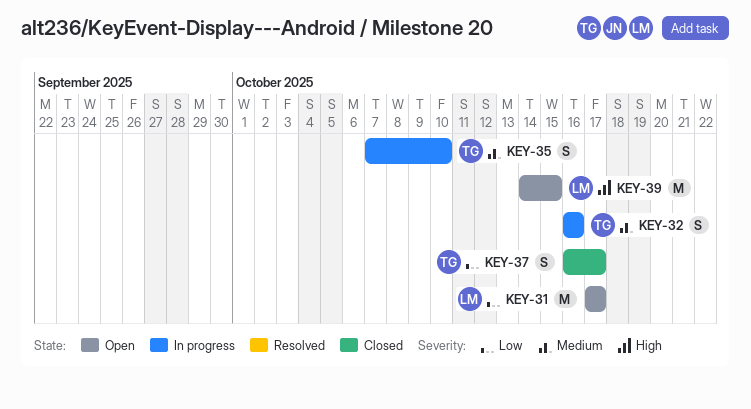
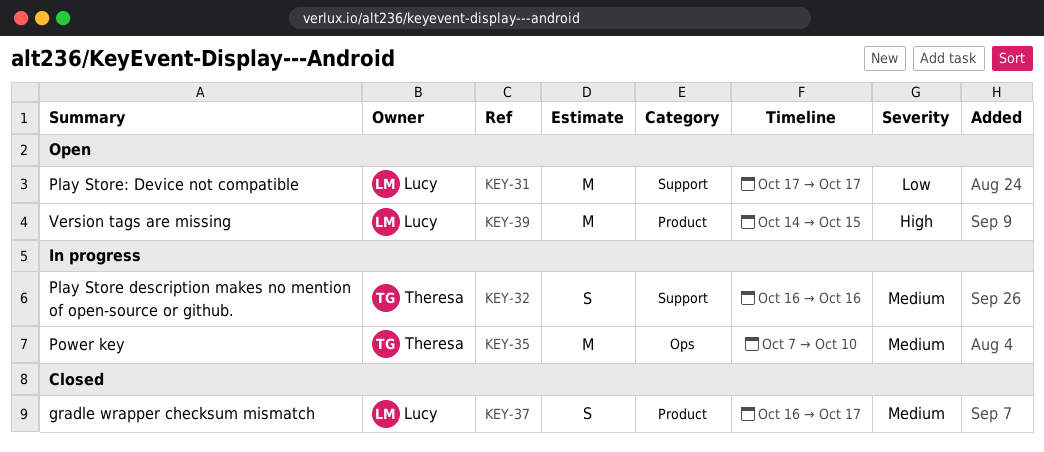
KEY-35, estimate: S -> M
KEY-37, owner: Theresa -> Lucy
KEY-37, priority: Low -> Medium

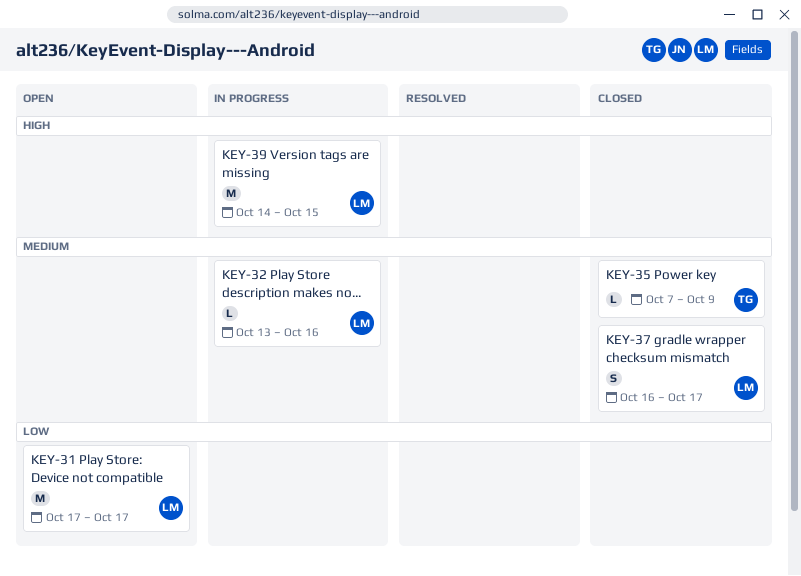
KEY-32, owner: Theresa -> Lucy
KEY-32, estimate: S -> L
KEY-32, start: Oct 16 -> Oct 13
KEY-35, status: In progress -> Closed
KEY-35, estimate: M -> L
KEY-35, due: Oct 10 -> Oct 9
KEY-39, status: Open -> In progress

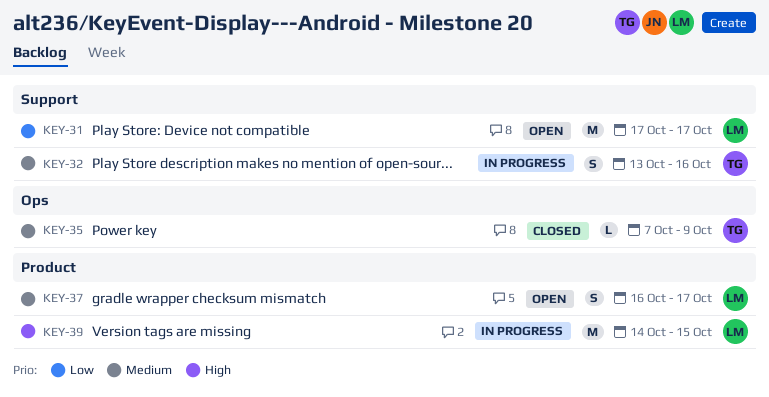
KEY-32, owner: LM -> TG
KEY-32, estimate: L -> S
KEY-37, status: Closed -> Open

